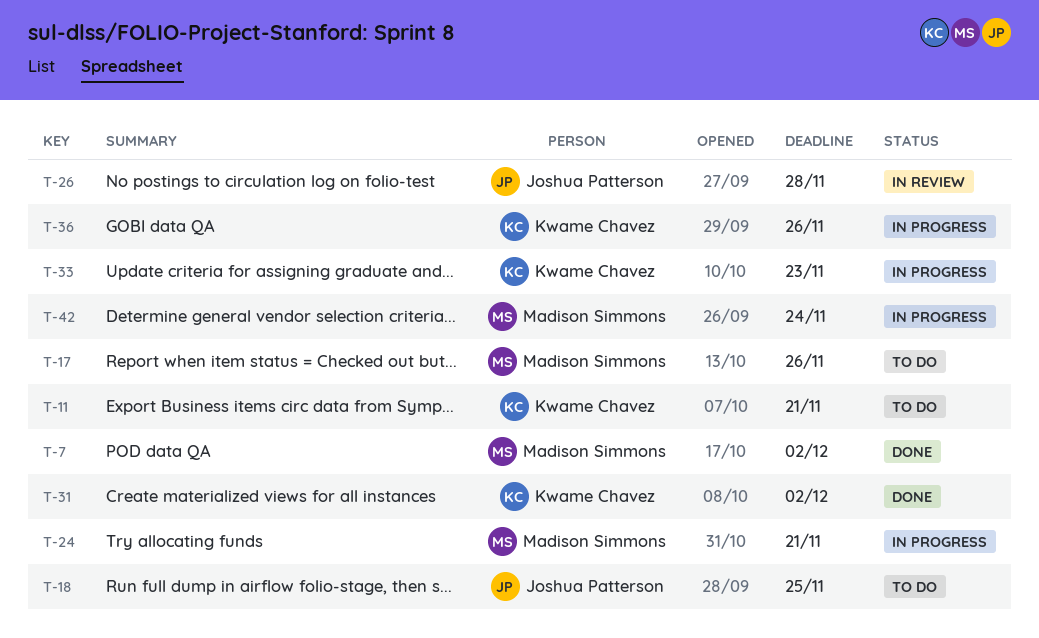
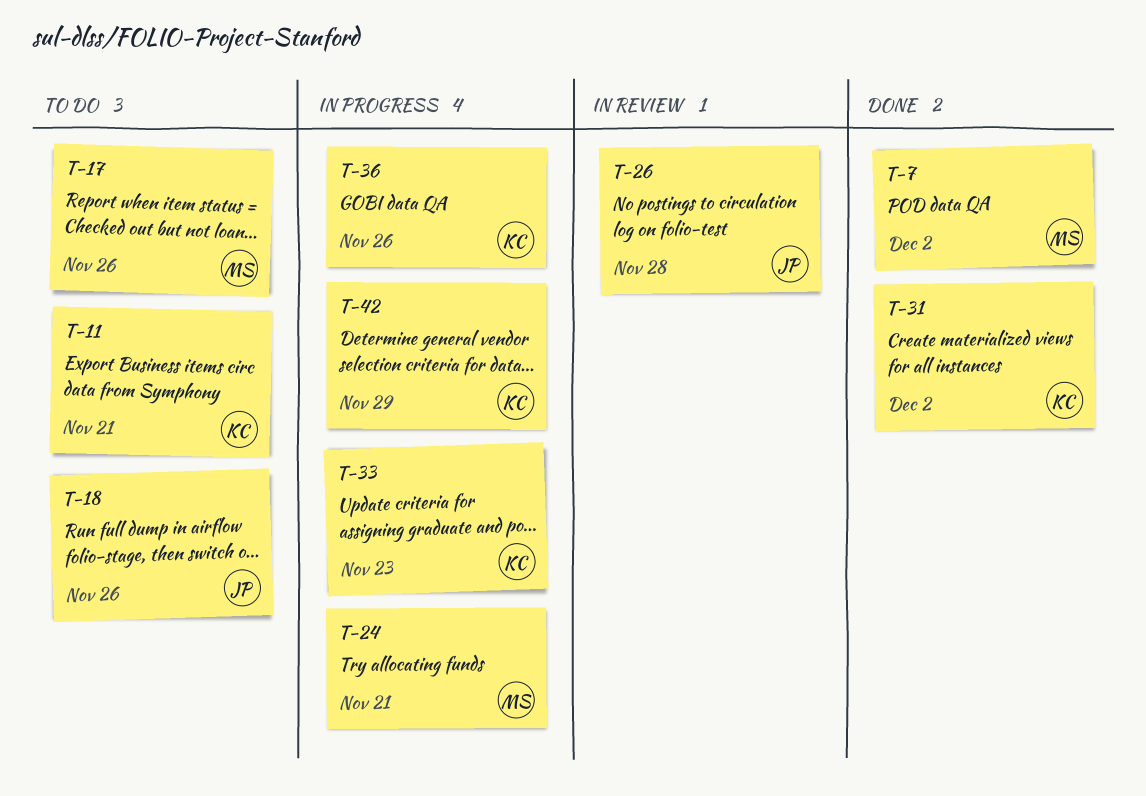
T-18, due: Nov 25 -> Nov 26
T-42, owner: Madison Simmons -> Kwame Chavez
T-42, due: Nov 24 -> Nov 29

